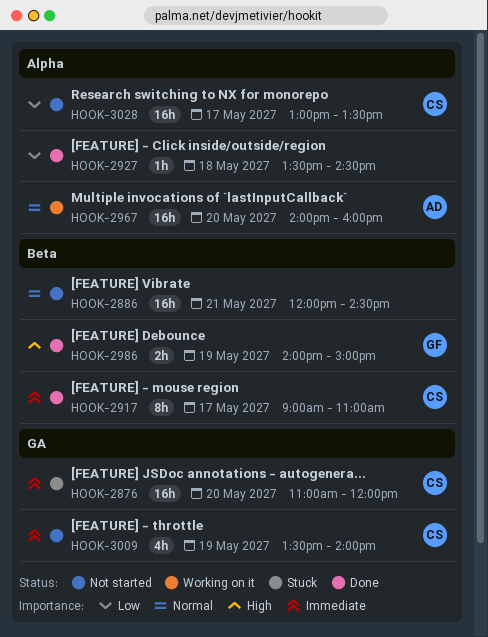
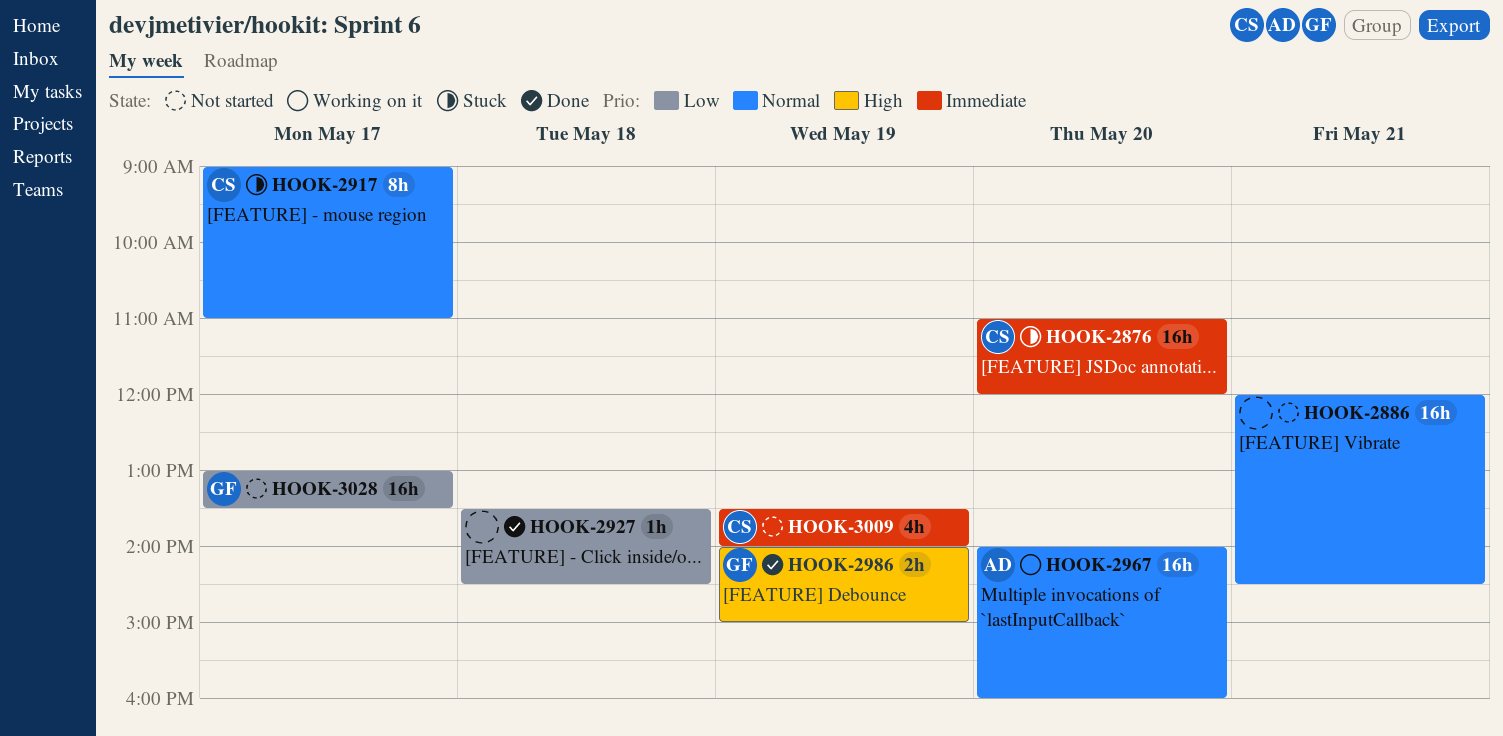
HOOK-2917, status: Done -> Stuck
HOOK-2917, priority: Immediate -> Normal
HOOK-3028, owner: CS -> GF

